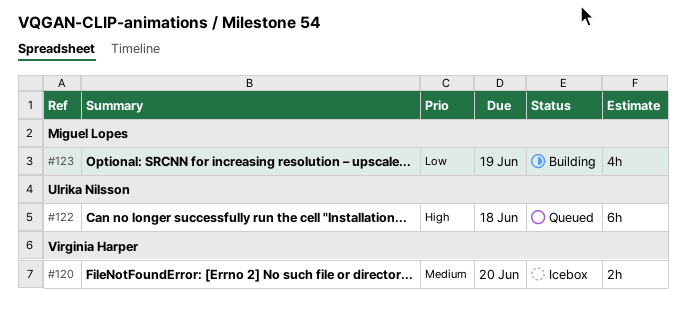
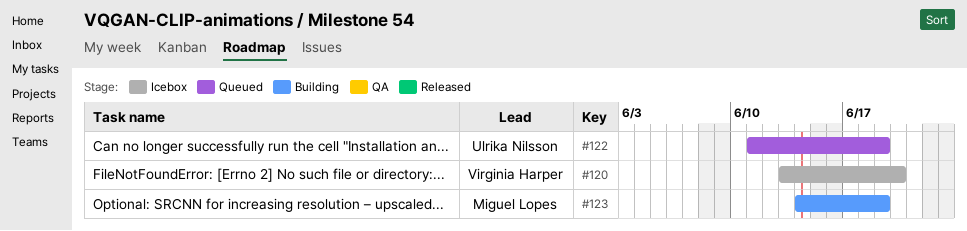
#122, due: Jun 18 -> Jun 19

